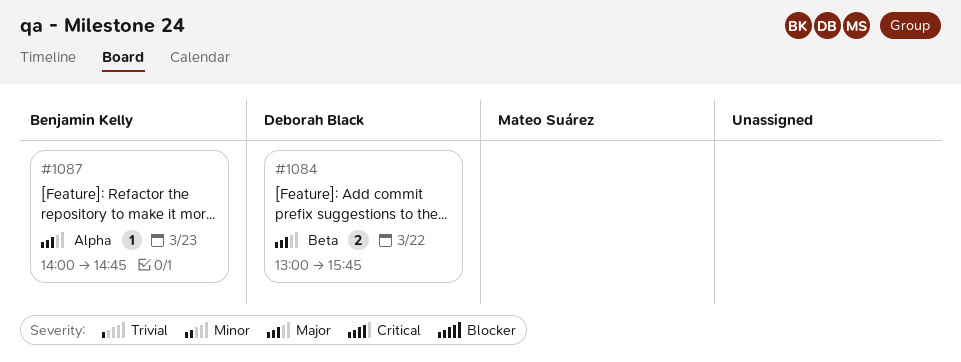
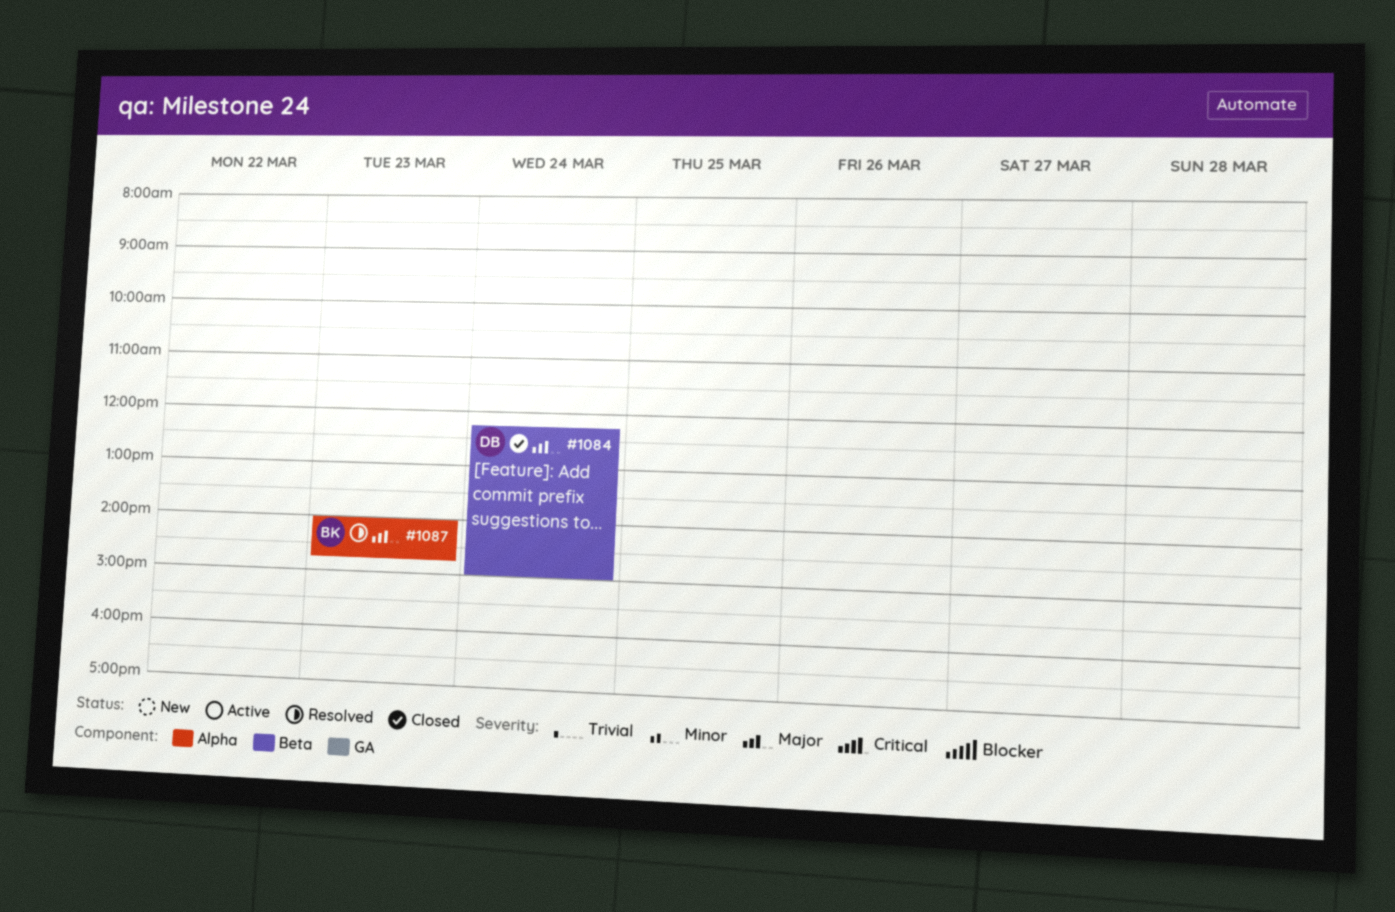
#1084, day: Mar 22 -> Mar 24
#1084, begins: 13:00 -> 12:15
#1084, ends: 15:45 -> 15:00

